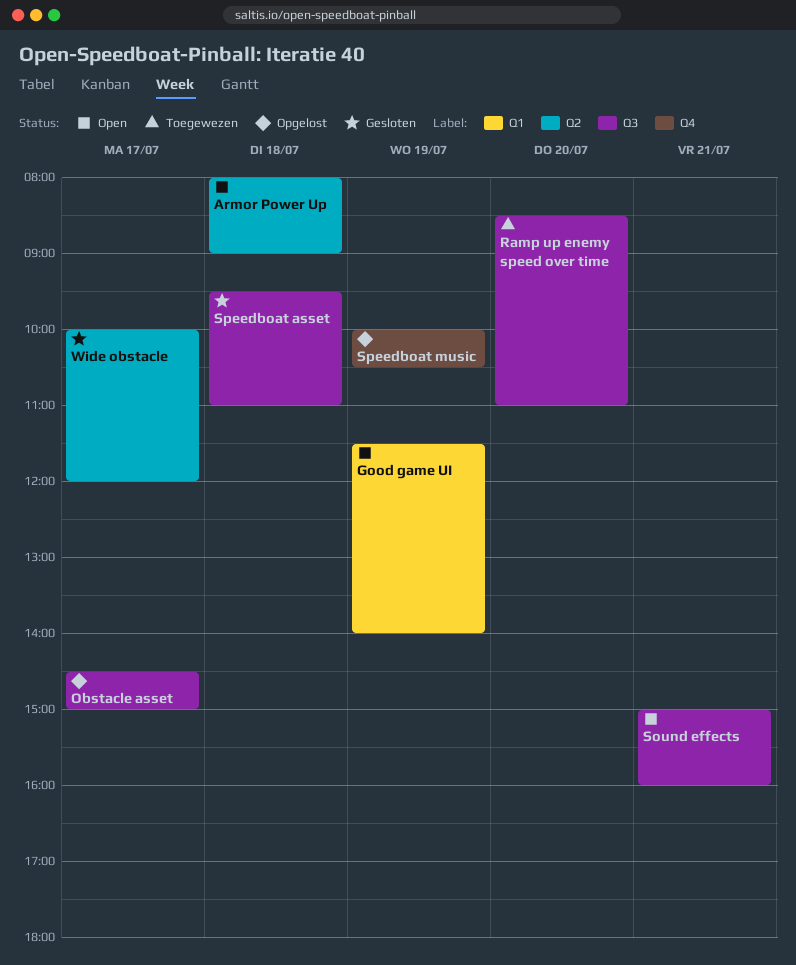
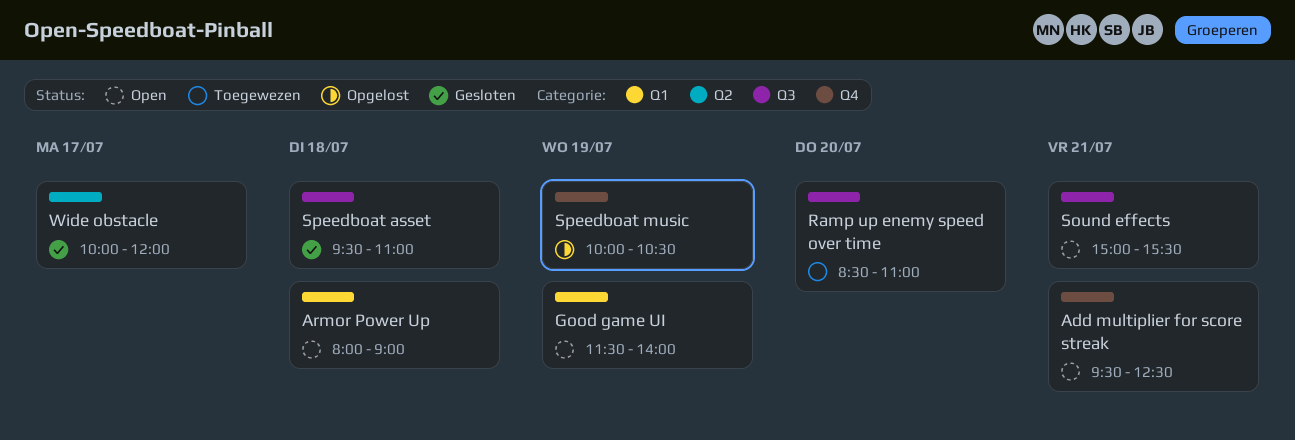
Add multiplier for score streak: none -> present
Armor Power Up, label: Q2 -> Q1
Obstacle asset: present -> none
Sound effects, ends: 16:00 -> 15:30

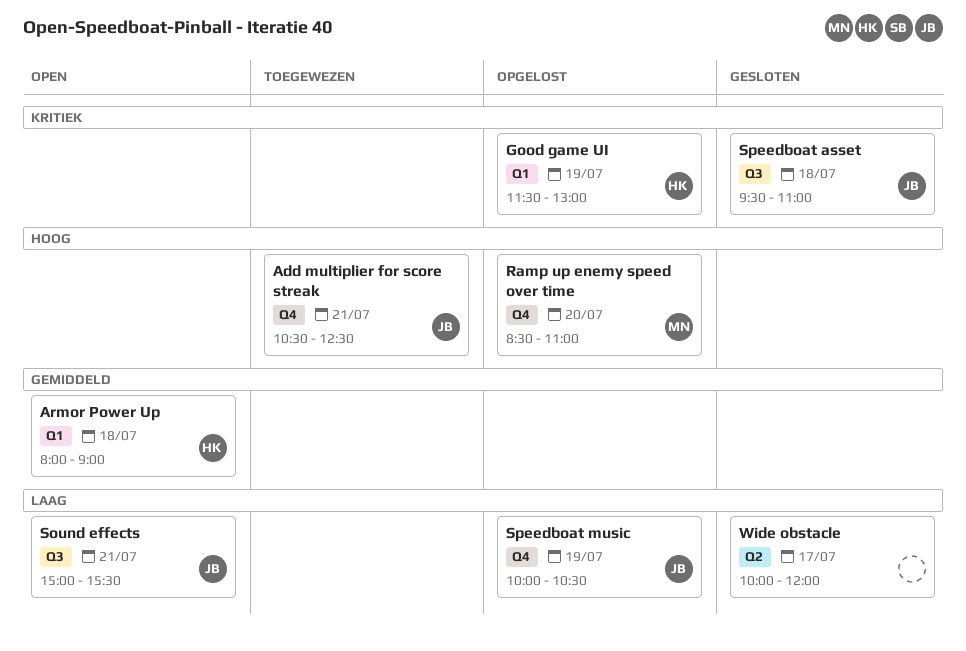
Add multiplier for score streak, status: Open -> Toegewezen
Add multiplier for score streak, begins: 09:30 -> 10:30
Good game UI, status: Open -> Opgelost
Good game UI, ends: 14:00 -> 13:00
Ramp up enemy speed over time, status: Toegewezen -> Opgelost
Ramp up enemy speed over time, label: Q3 -> Q4

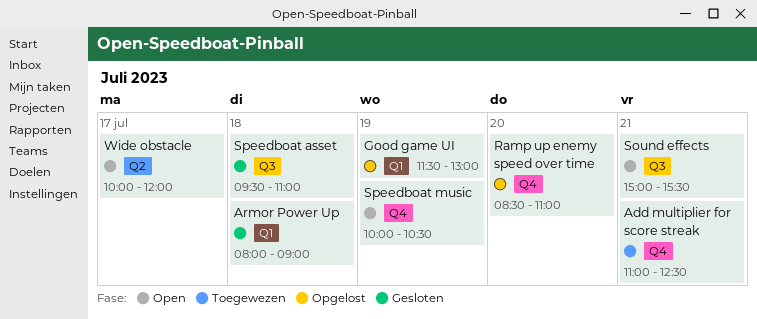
Add multiplier for score streak, begins: 10:30 -> 11:00
Armor Power Up, status: Open -> Gesloten
Speedboat music, status: Opgelost -> Open
Wide obstacle, status: Gesloten -> Open

